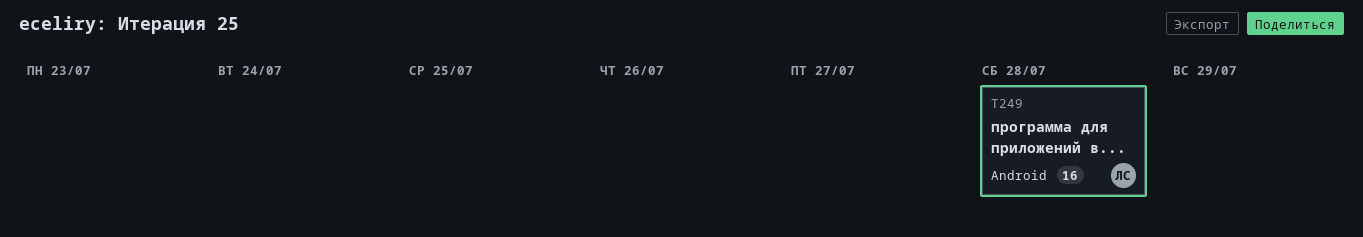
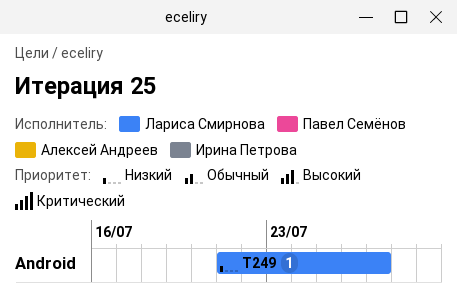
T249, estimate: 16 -> 1
T249, due: Jul 28 -> Jul 27

